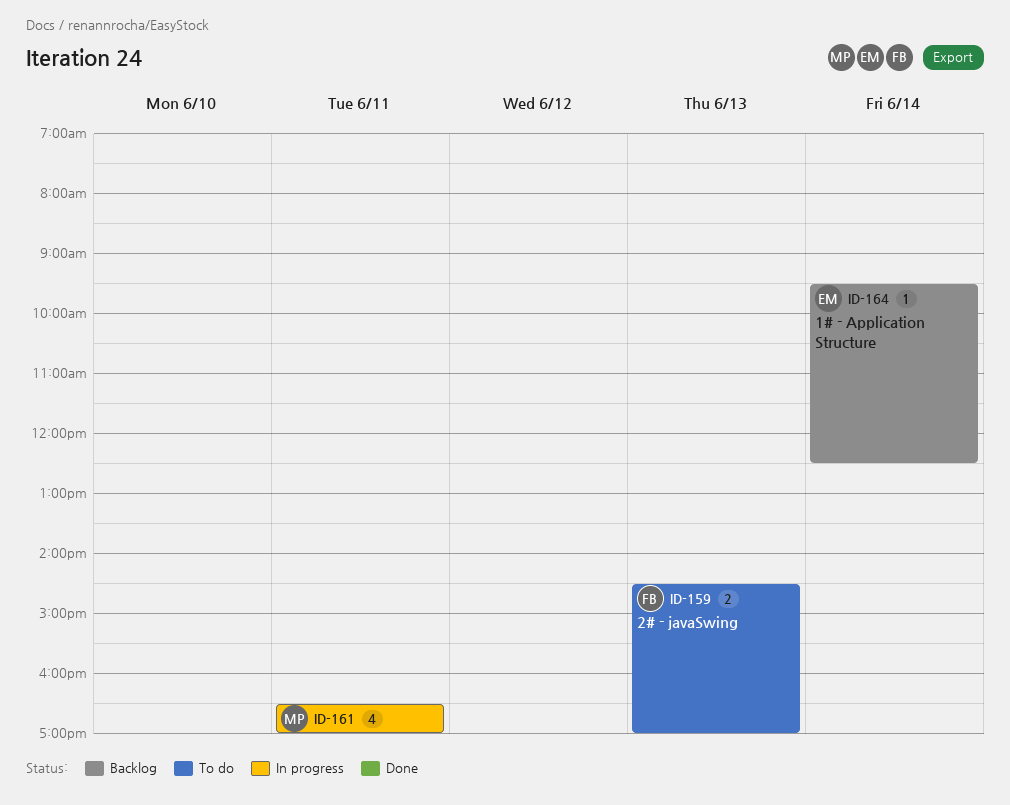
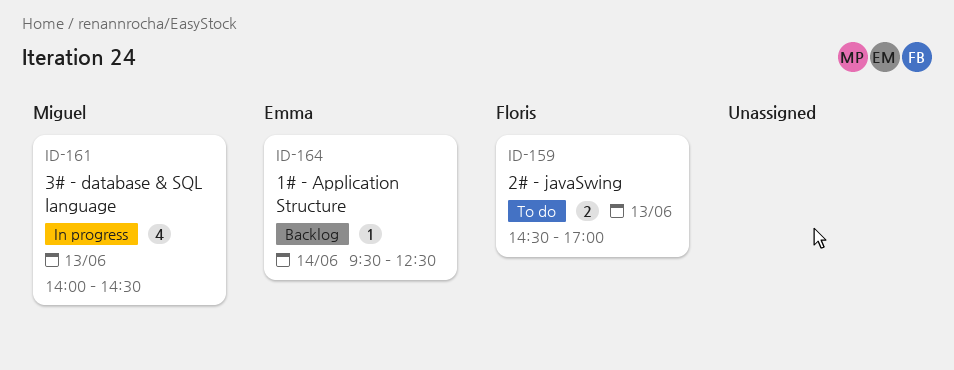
ID-161, day: Jun 11 -> Jun 13
ID-161, begins: 16:30 -> 14:00
ID-161, ends: 17:00 -> 14:30

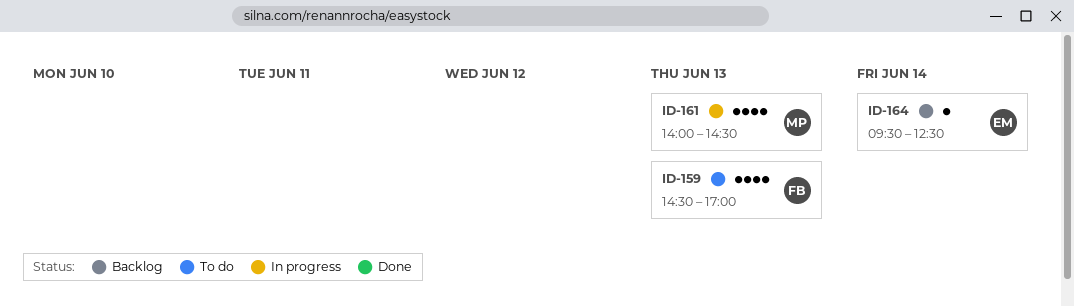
ID-159, estimate: 2 -> 4

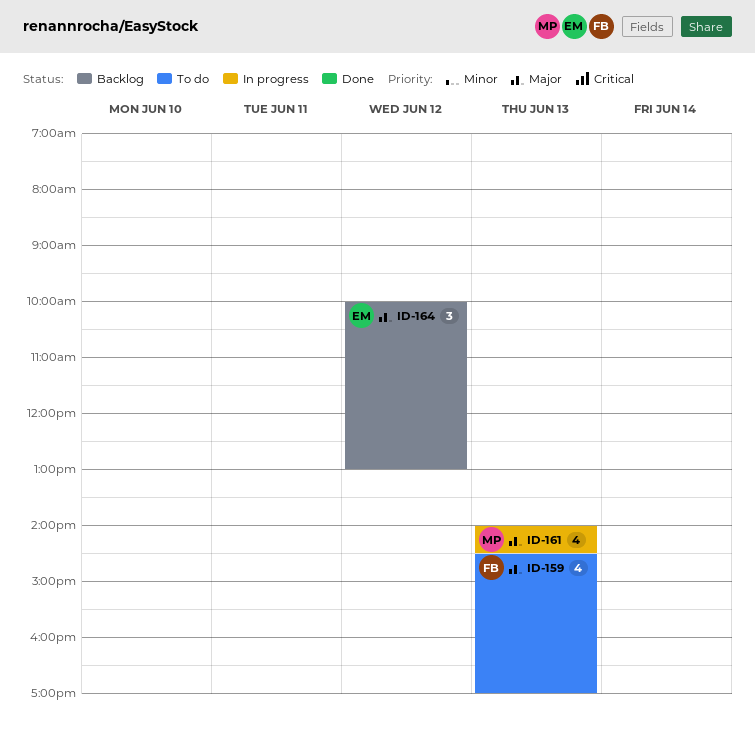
ID-164, estimate: 1 -> 3
ID-164, day: Jun 14 -> Jun 12
ID-164, begins: 09:30 -> 10:00
ID-164, ends: 12:30 -> 13:00

